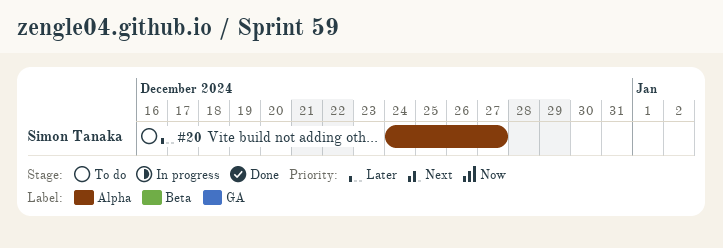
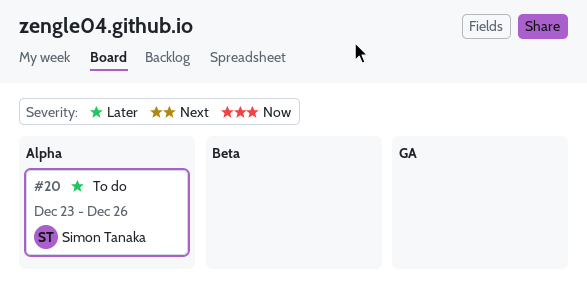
#20, start: Dec 24 -> Dec 23
#20, due: Dec 27 -> Dec 26

